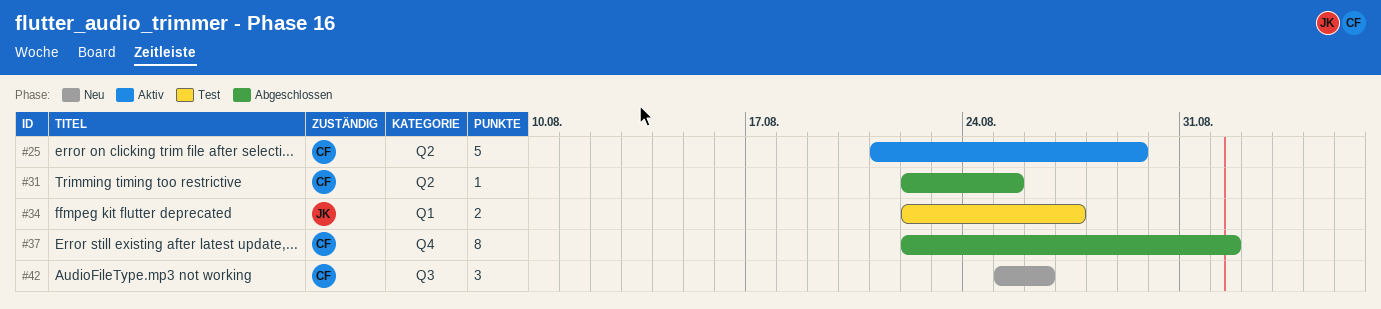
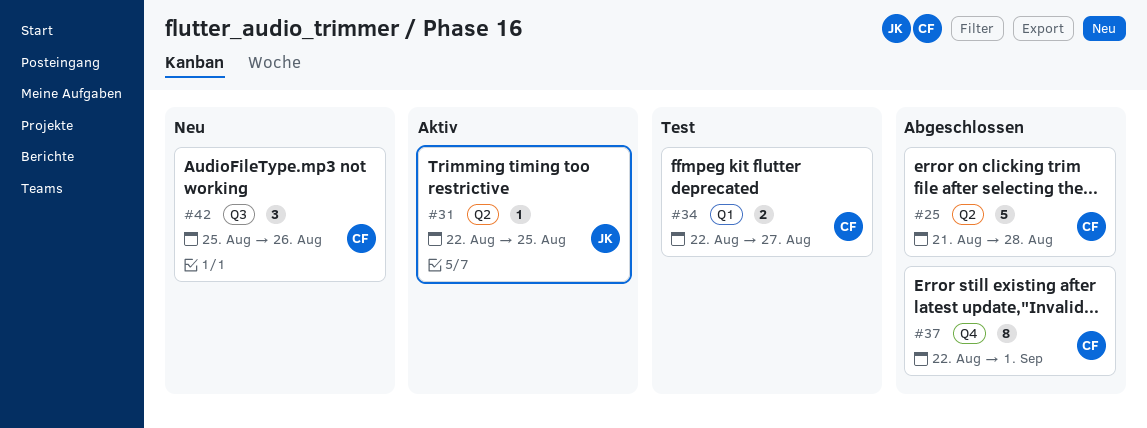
#25, status: Aktiv -> Abgeschlossen
#25, due: Aug 29 -> Aug 28
#31, status: Abgeschlossen -> Aktiv
#31, owner: CF -> JK
#34, owner: JK -> CF

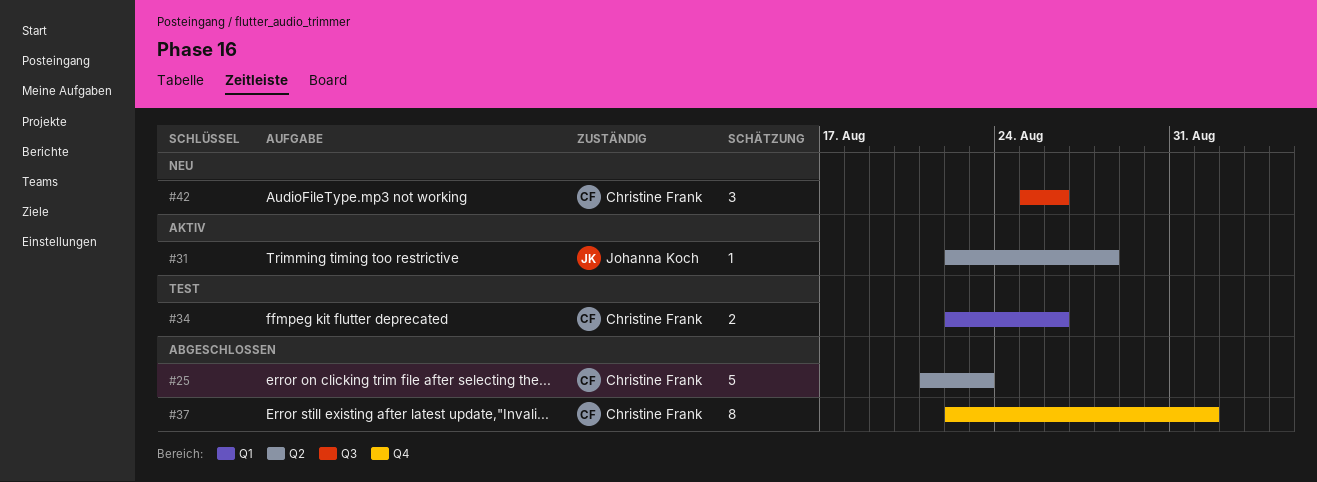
#25, due: Aug 28 -> Aug 23
#31, due: Aug 25 -> Aug 28
#34, due: Aug 27 -> Aug 26

